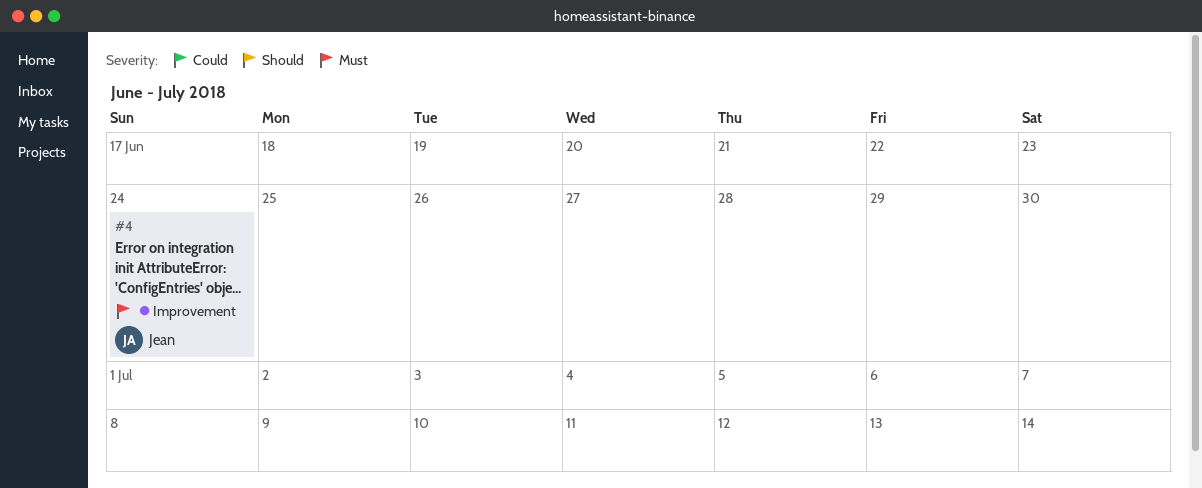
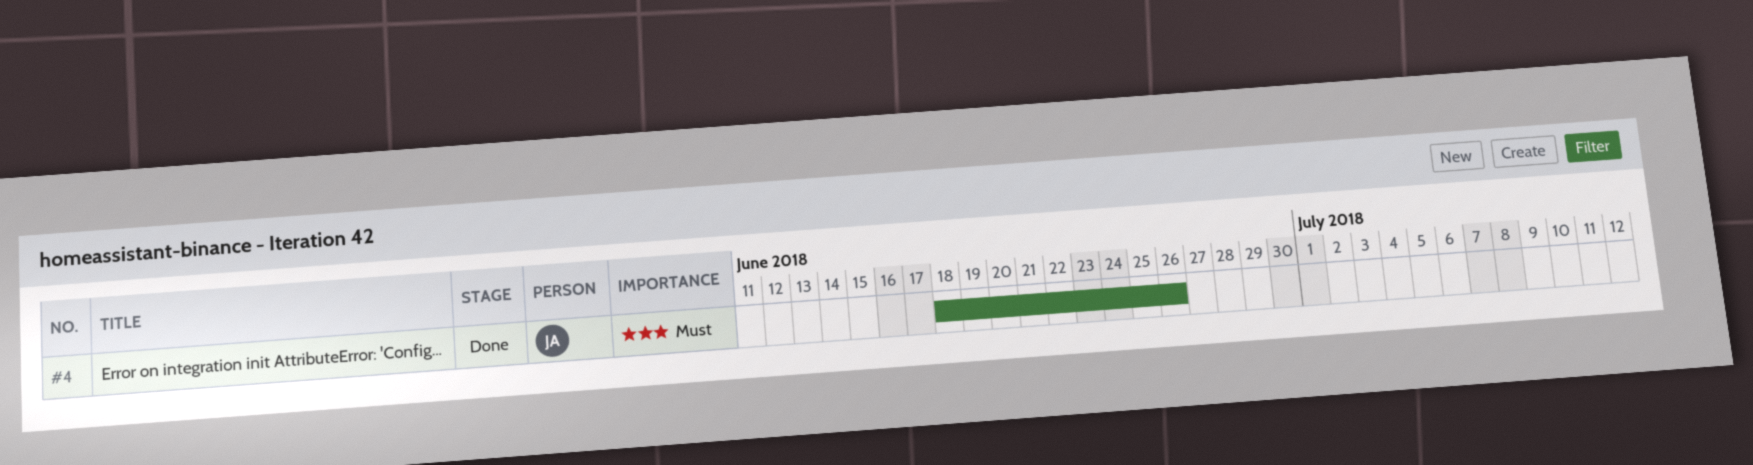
#4, due: Jun 24 -> Jun 26

